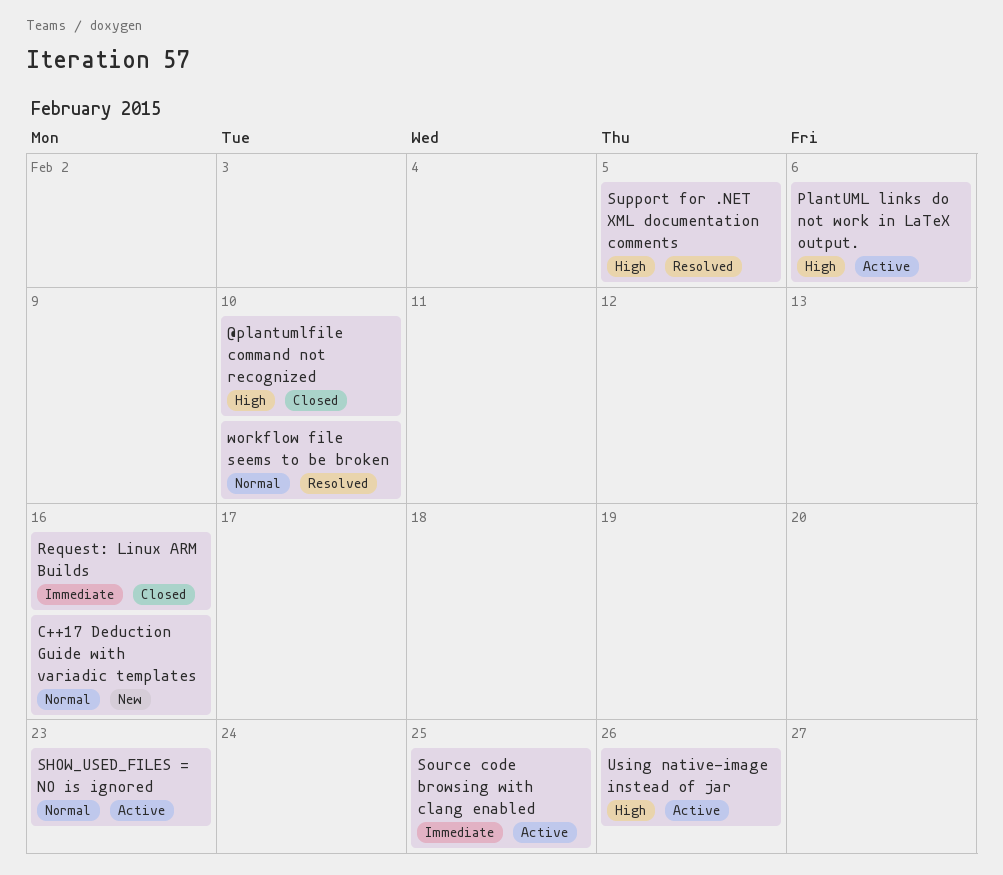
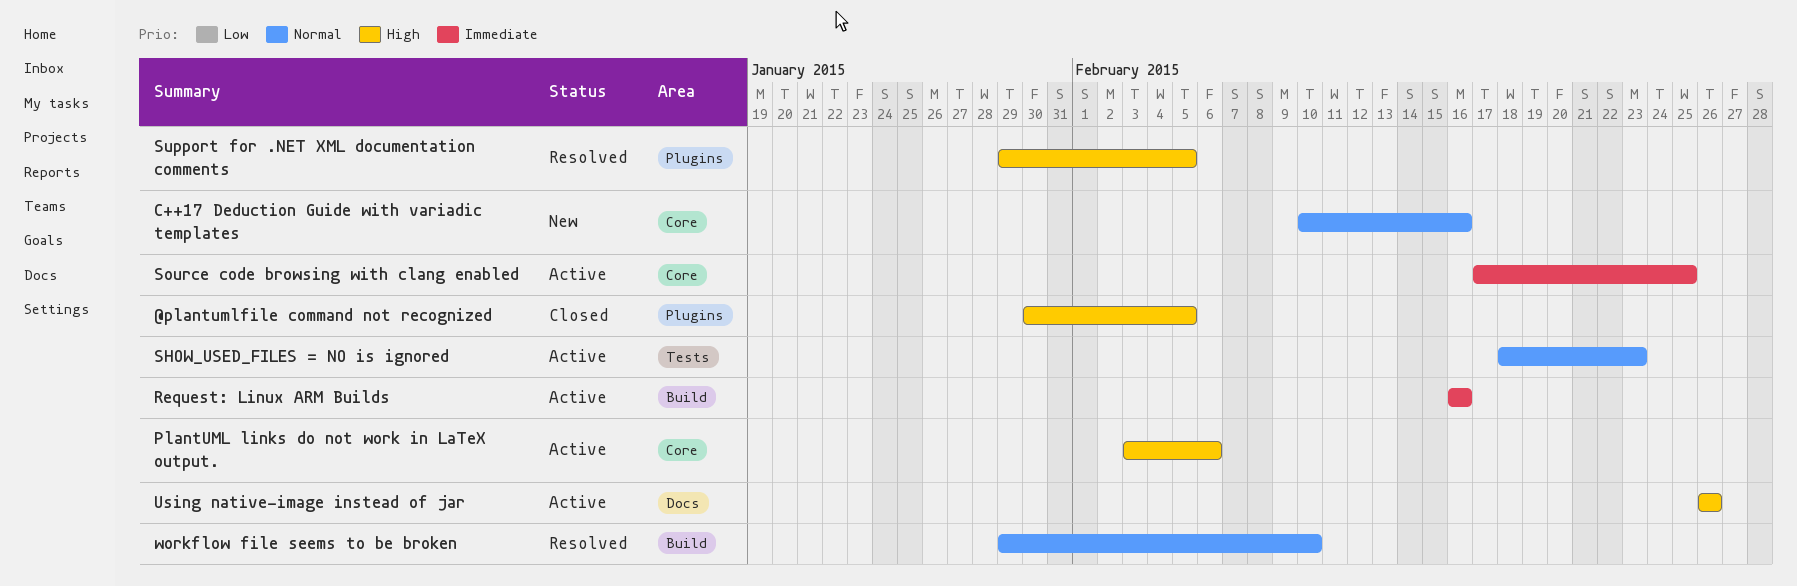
@plantumlfile command not recognized, due: Feb 10 -> Feb 5
Request: Linux ARM Builds, status: Closed -> Active

